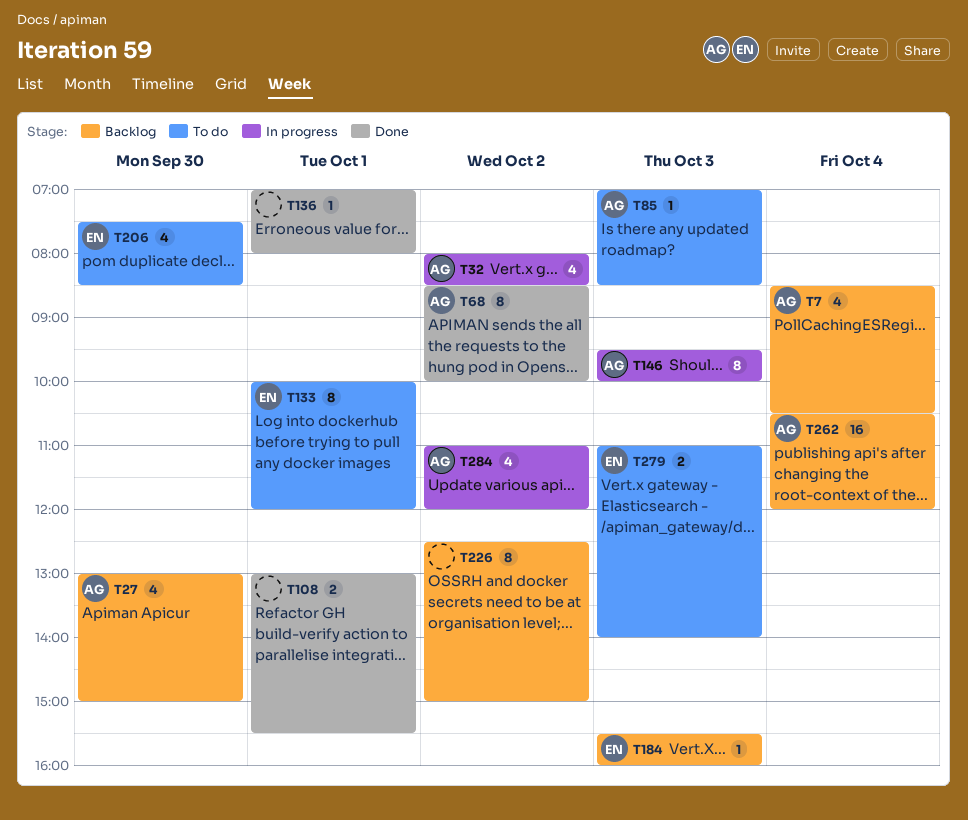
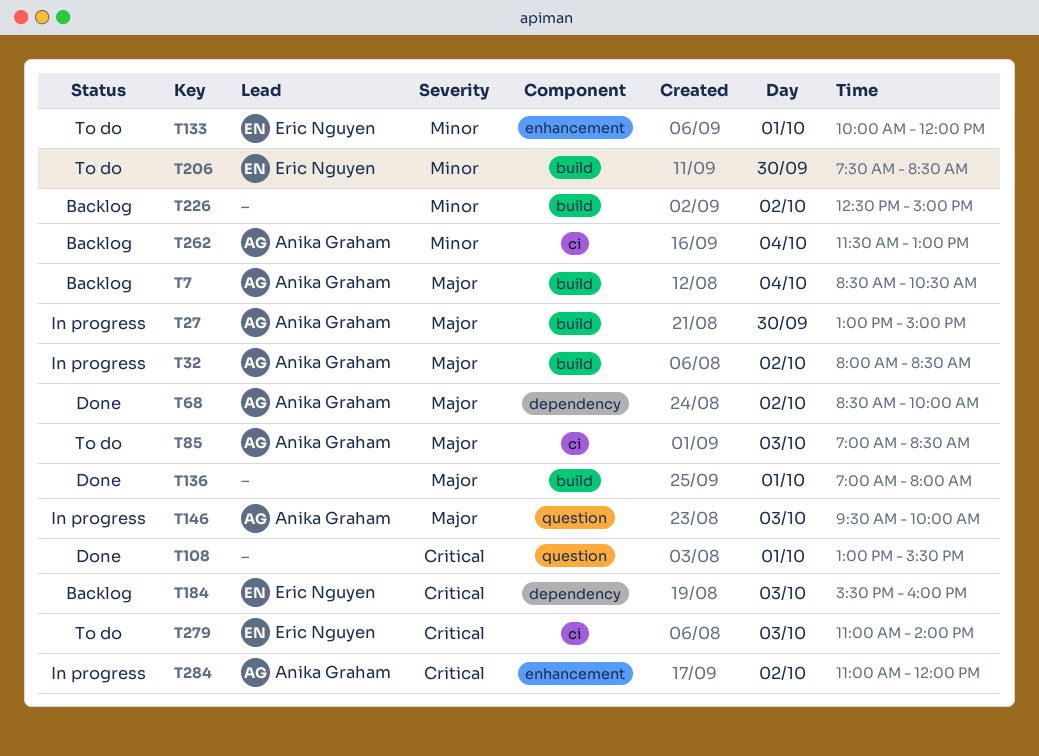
T27, status: Backlog -> In progress
T262, begins: 10:30 -> 11:30
T262, ends: 12:00 -> 13:00

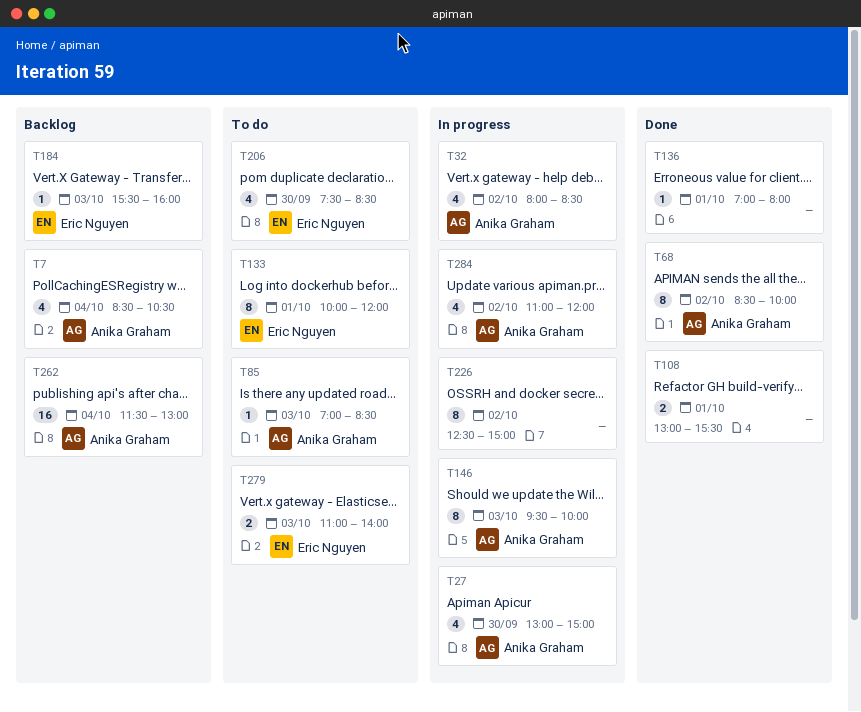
T226, status: Backlog -> In progress

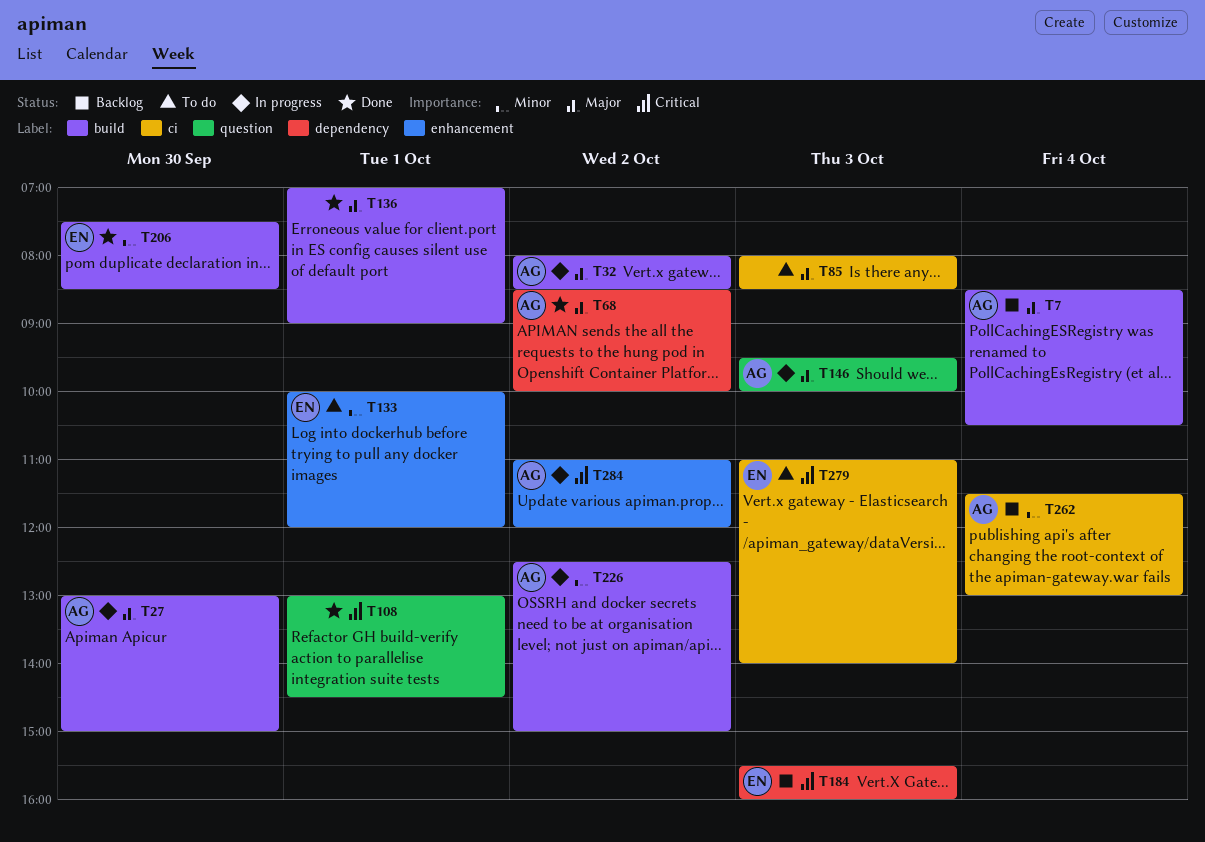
T85, owner: Anika Graham -> none
T85, begins: 07:00 -> 08:00
T108, ends: 15:30 -> 14:30
T136, ends: 08:00 -> 09:00
T206, status: To do -> Done
T226, owner: none -> Anika Graham

